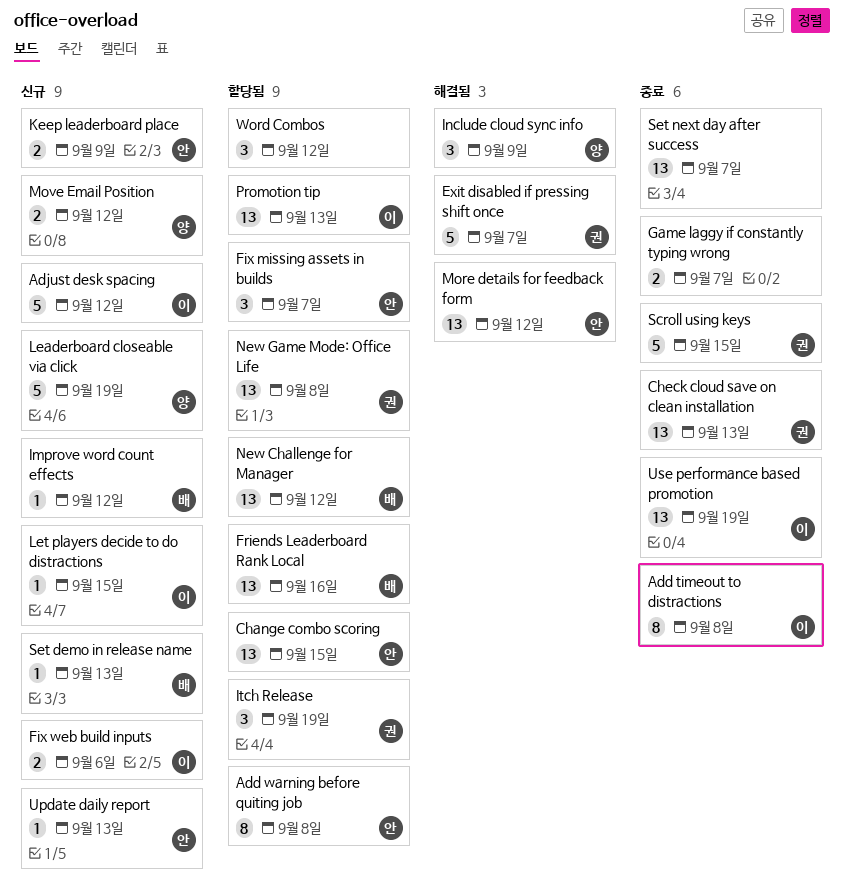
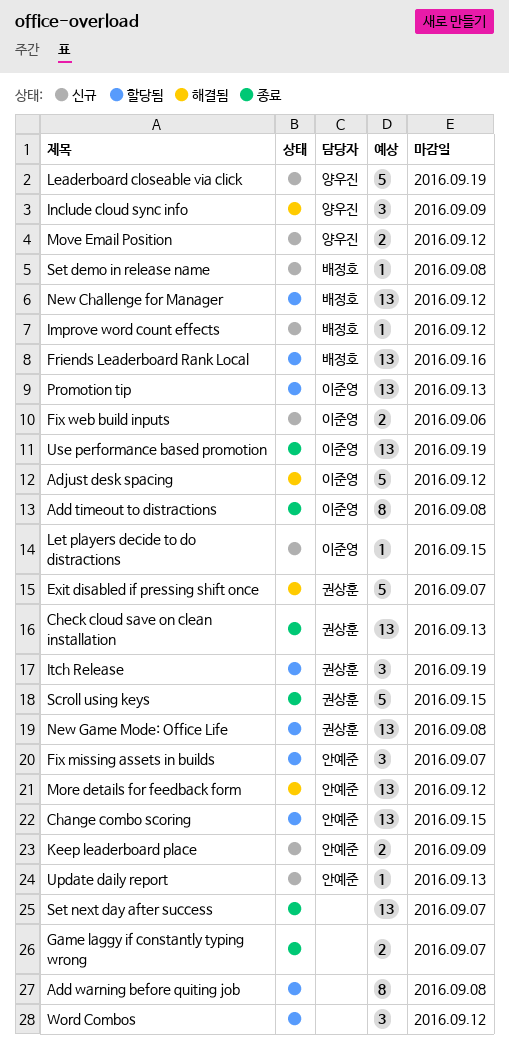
Add warning before quiting job, owner: 안예준 -> none
Adjust desk spacing, status: 신규 -> 해결됨
Set demo in release name, due: Sep 13 -> Sep 8

